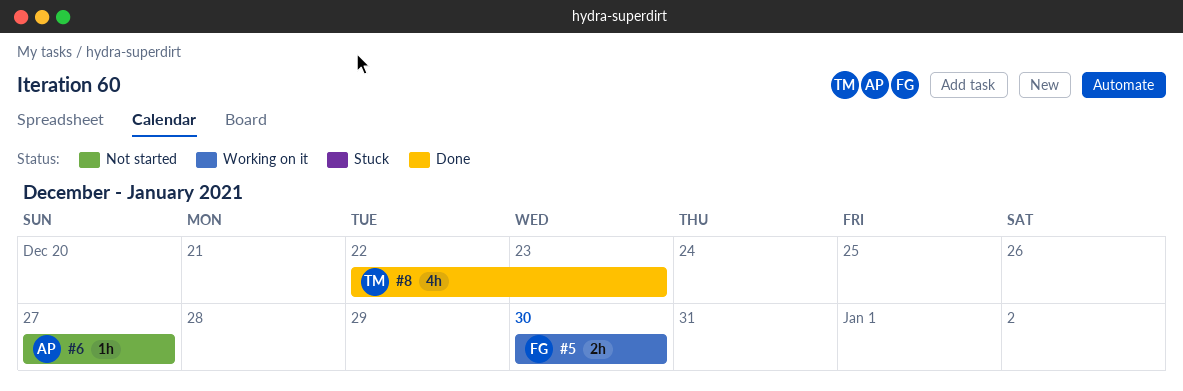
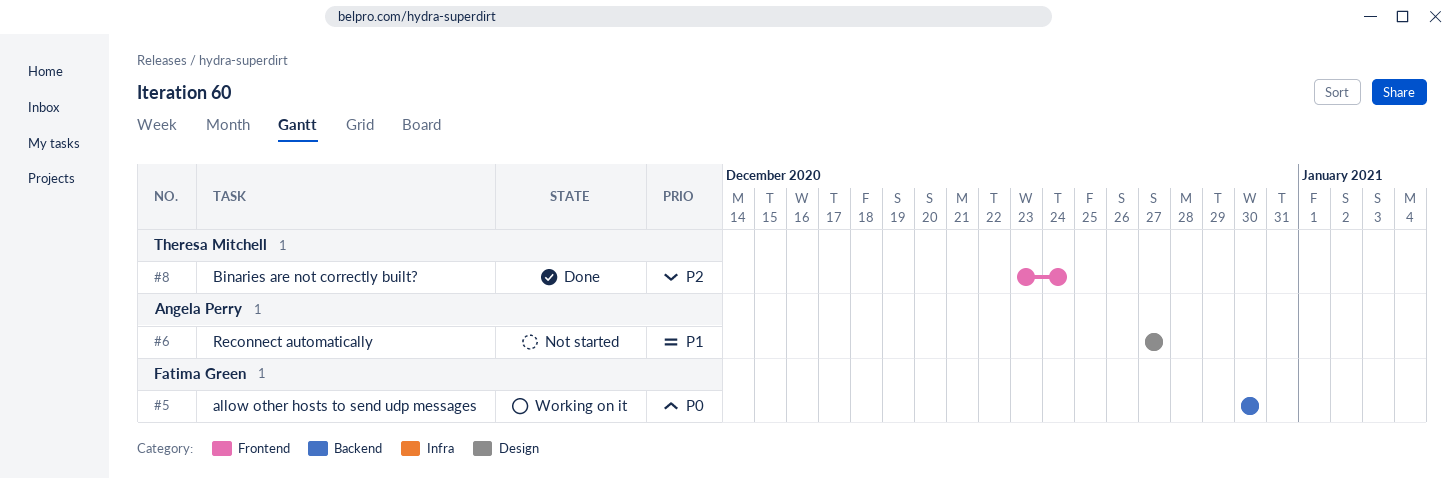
#8, start: Dec 22 -> Dec 23
#8, due: Dec 23 -> Dec 24

